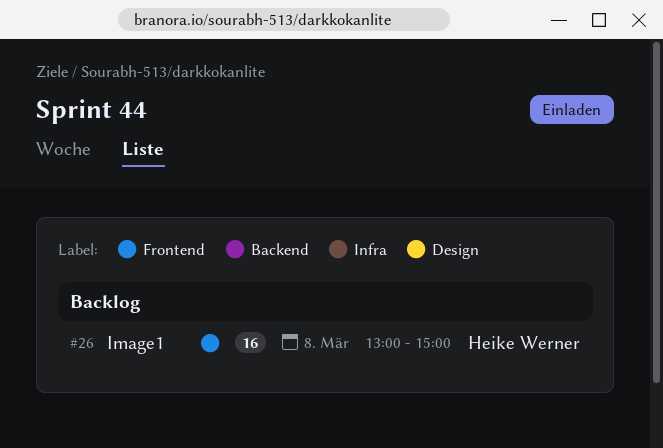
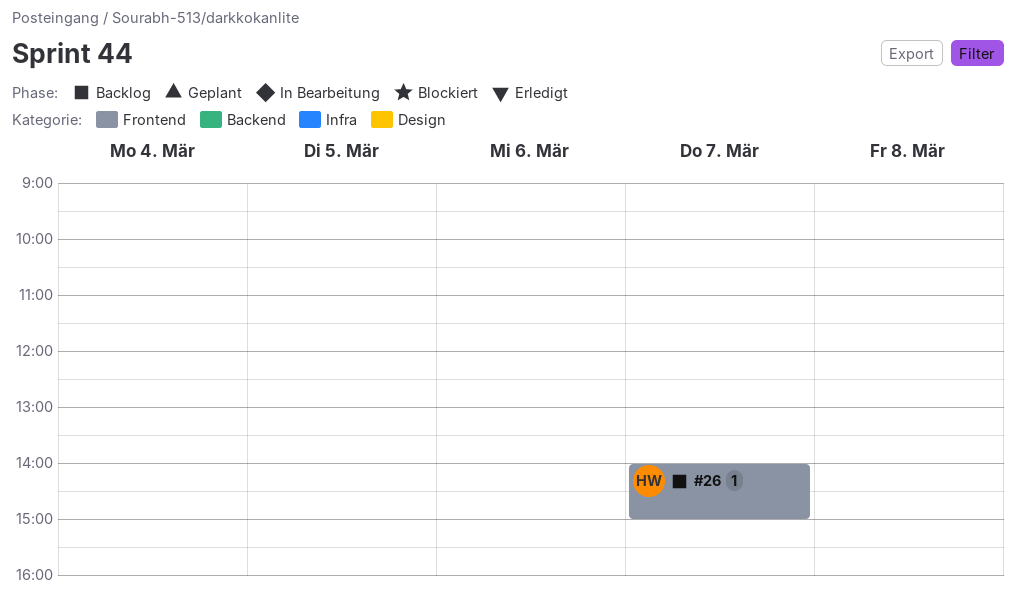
#26, estimate: 16 -> 1
#26, day: Mar 8 -> Mar 7
#26, begins: 13:00 -> 14:00

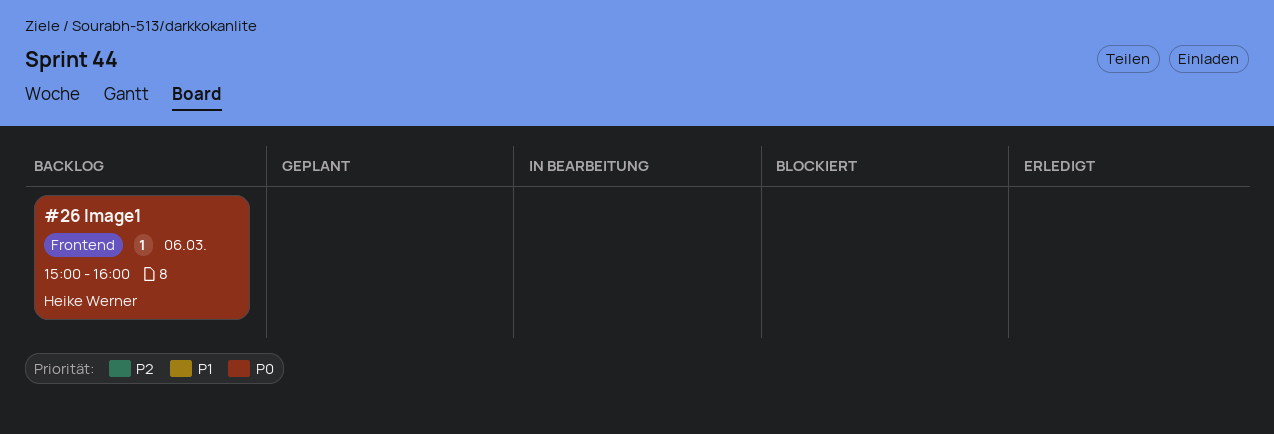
#26, day: Mar 7 -> Mar 6
#26, begins: 14:00 -> 15:00
#26, ends: 15:00 -> 16:00

